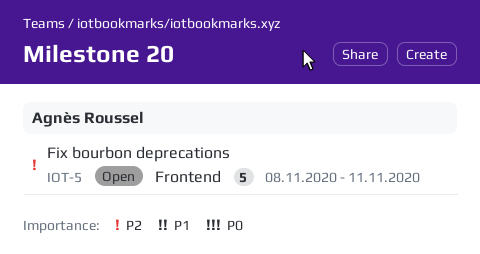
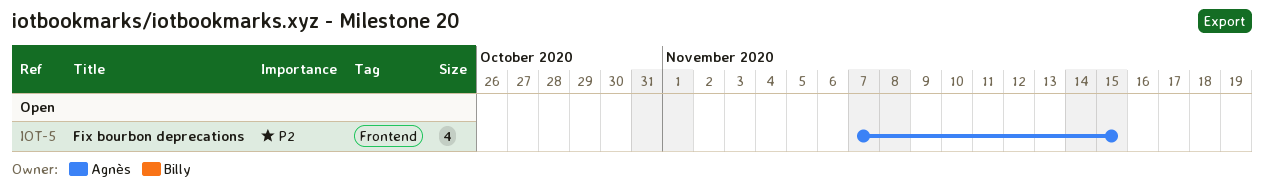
IOT-5, estimate: 5 -> 4
IOT-5, start: Nov 8 -> Nov 7
IOT-5, due: Nov 11 -> Nov 15

